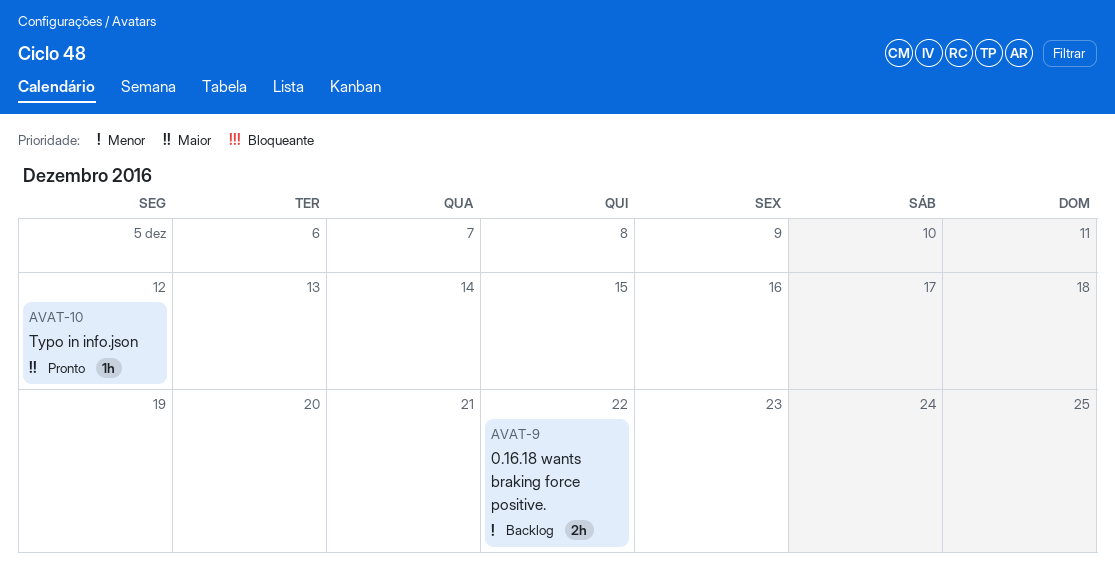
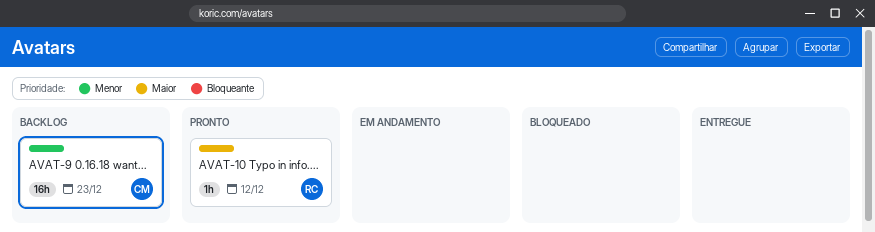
AVAT-9, estimate: 2h -> 16h
AVAT-9, due: Dec 22 -> Dec 23

